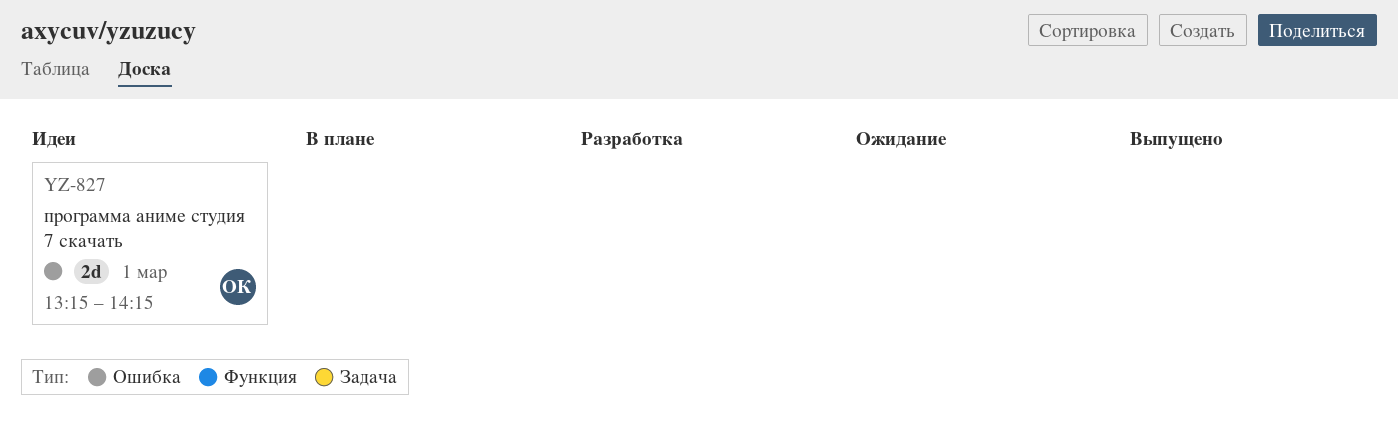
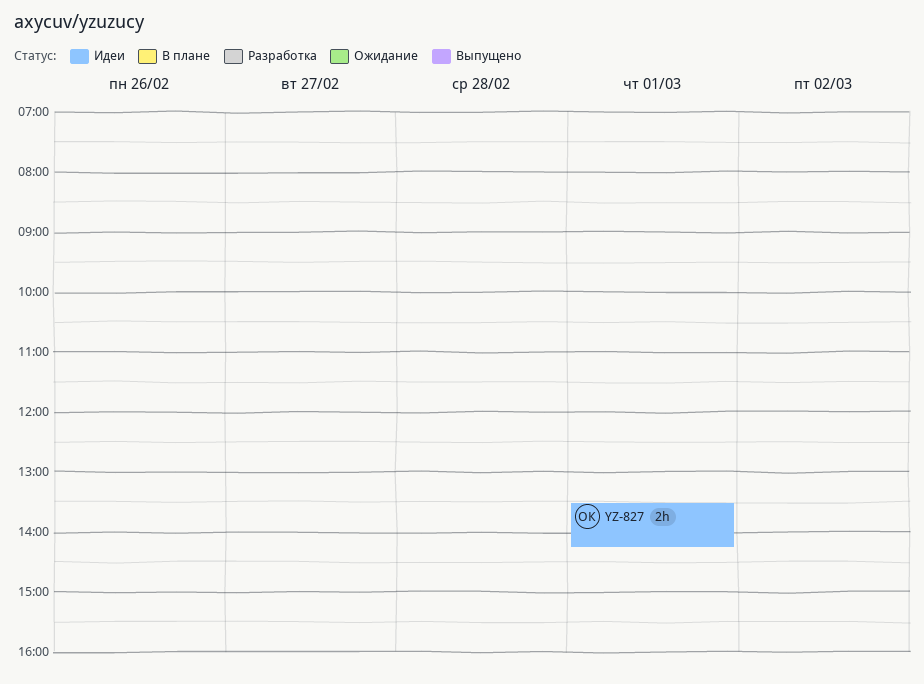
YZ-827, estimate: 2d -> 2h
YZ-827, begins: 13:15 -> 13:30

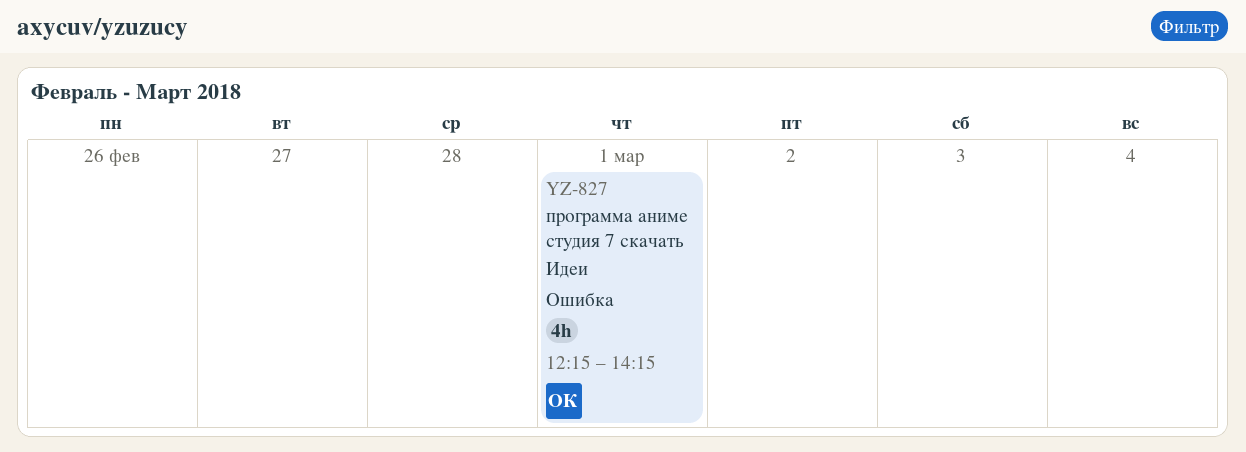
YZ-827, estimate: 2h -> 4h
YZ-827, begins: 13:30 -> 12:15

